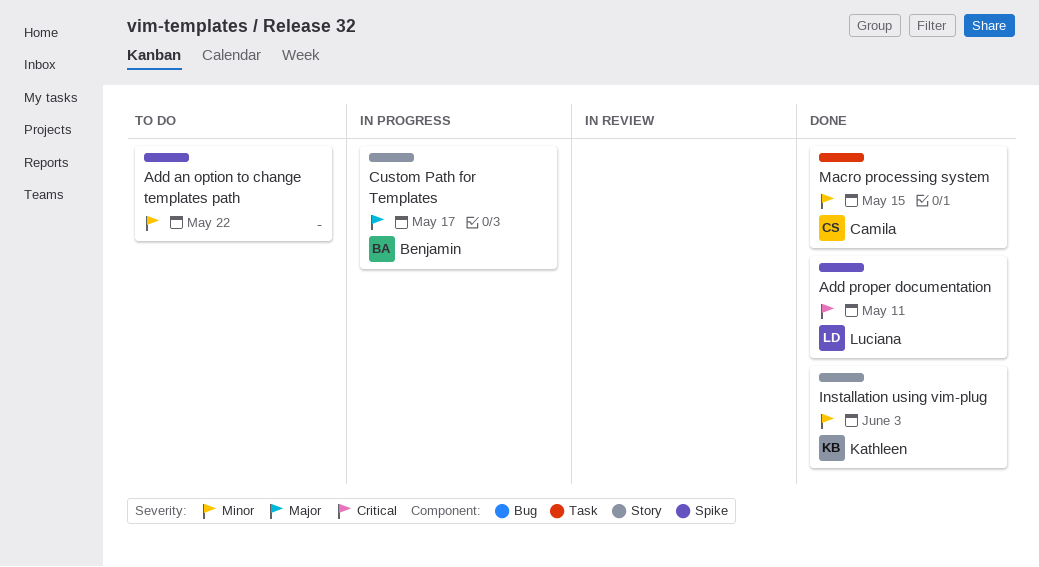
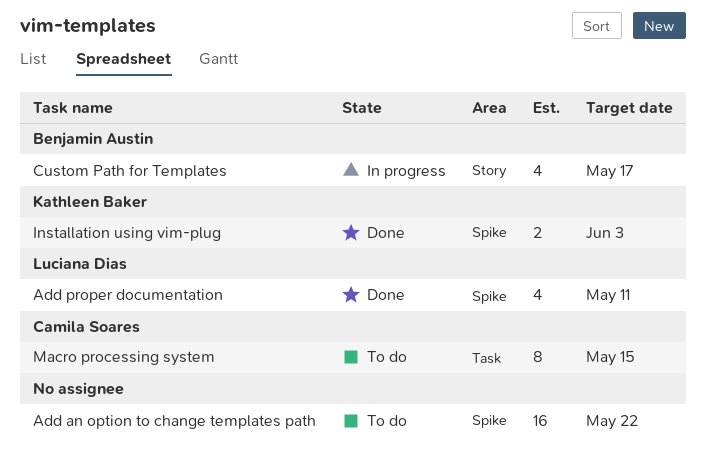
Installation using vim-plug, label: Story -> Spike
Macro processing system, status: Done -> To do

